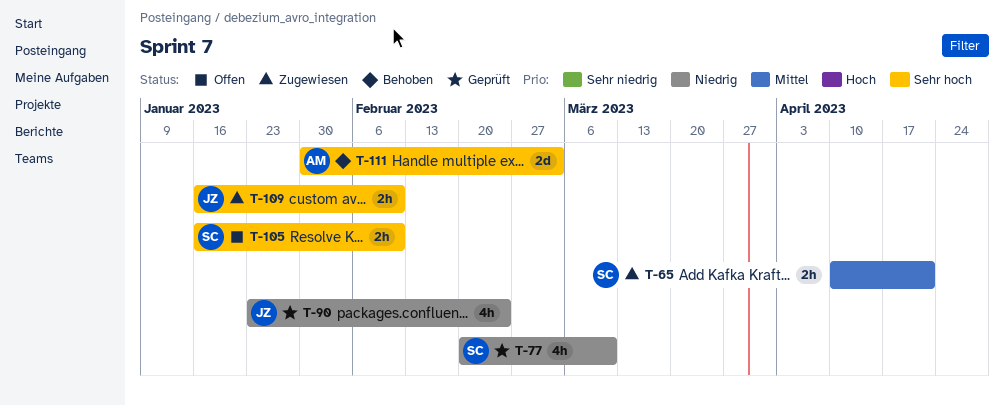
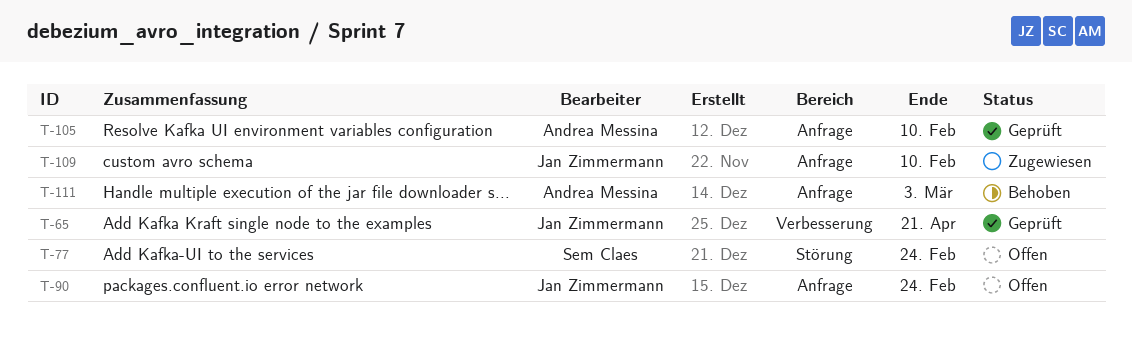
T-65, status: Zugewiesen -> Geprüft
T-65, owner: Sem Claes -> Jan Zimmermann
T-77, status: Geprüft -> Offen
T-77, due: Mar 10 -> Feb 24
T-90, status: Geprüft -> Offen
T-105, status: Offen -> Geprüft
T-105, owner: Sem Claes -> Andrea Messina

